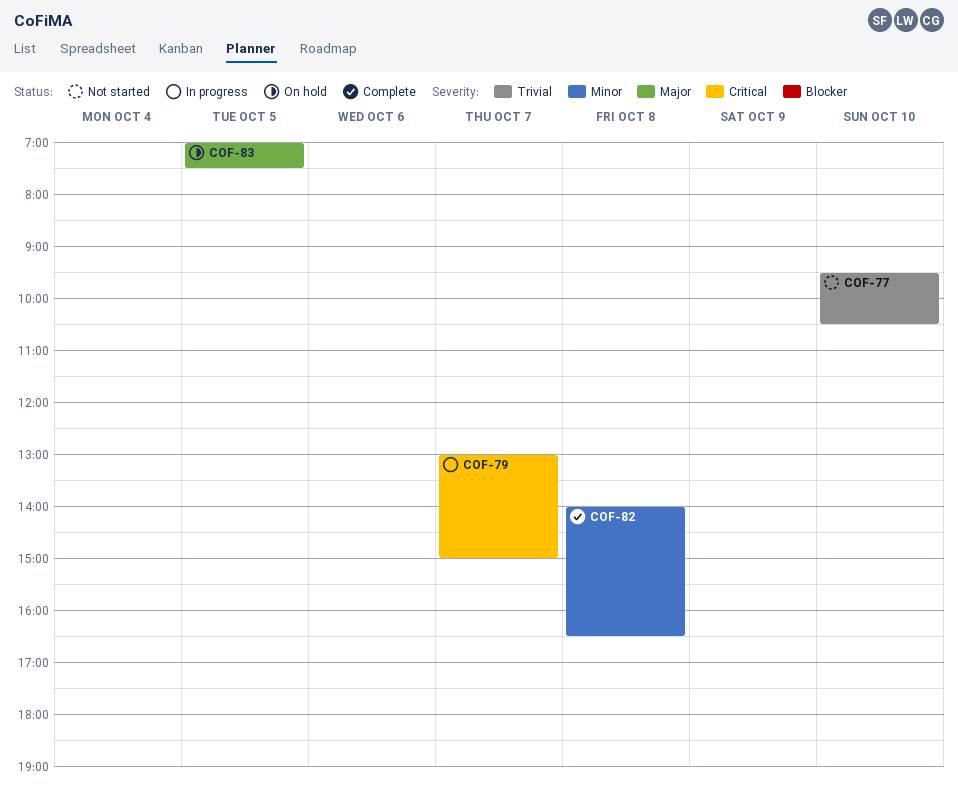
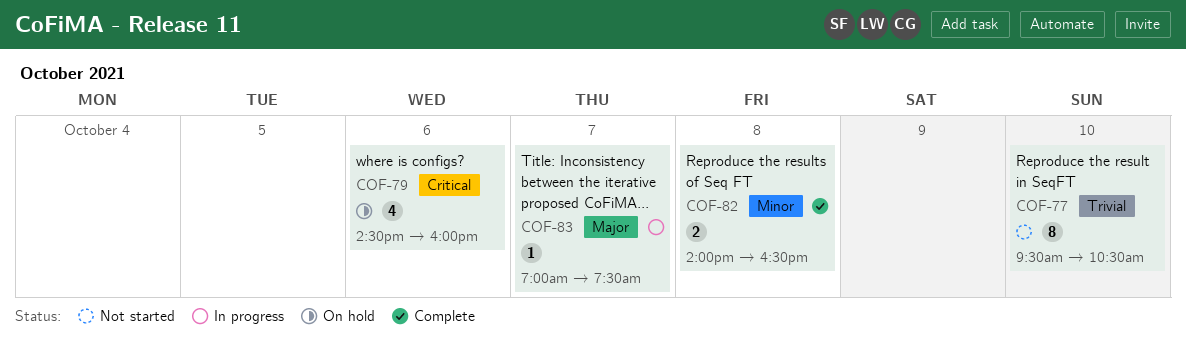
COF-79, status: In progress -> On hold
COF-79, day: Oct 7 -> Oct 6
COF-79, begins: 13:00 -> 14:30
COF-79, ends: 15:00 -> 16:00
COF-83, status: On hold -> In progress
COF-83, day: Oct 5 -> Oct 7

